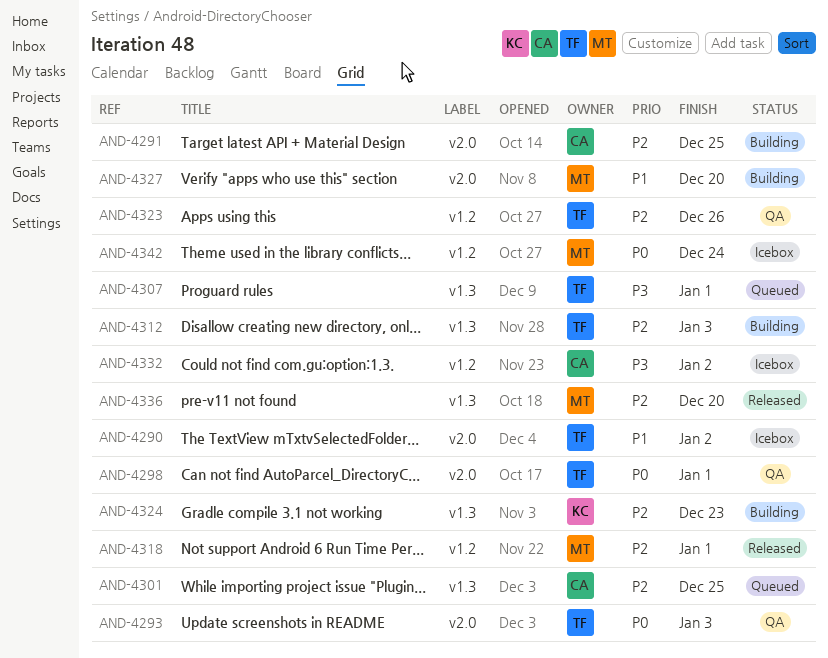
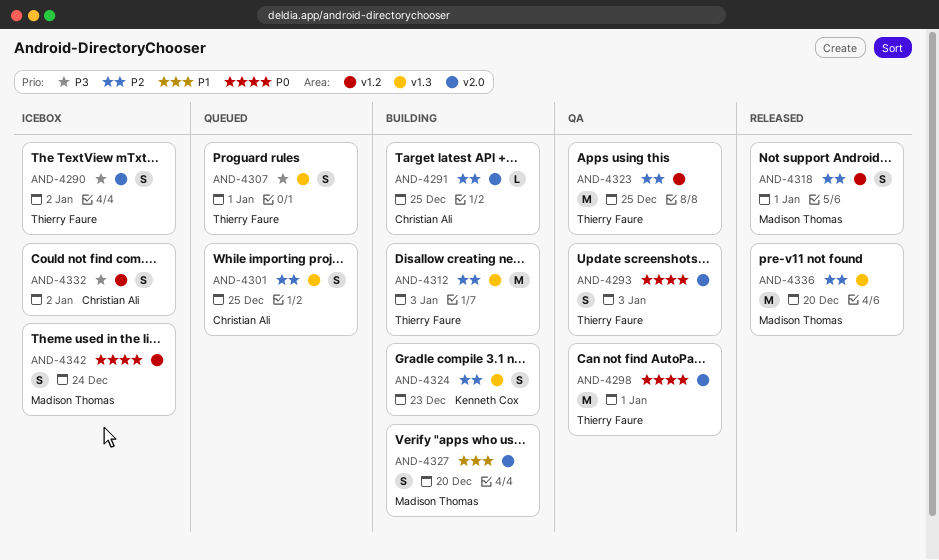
AND-4290, priority: P1 -> P3
AND-4323, due: Dec 26 -> Dec 25

